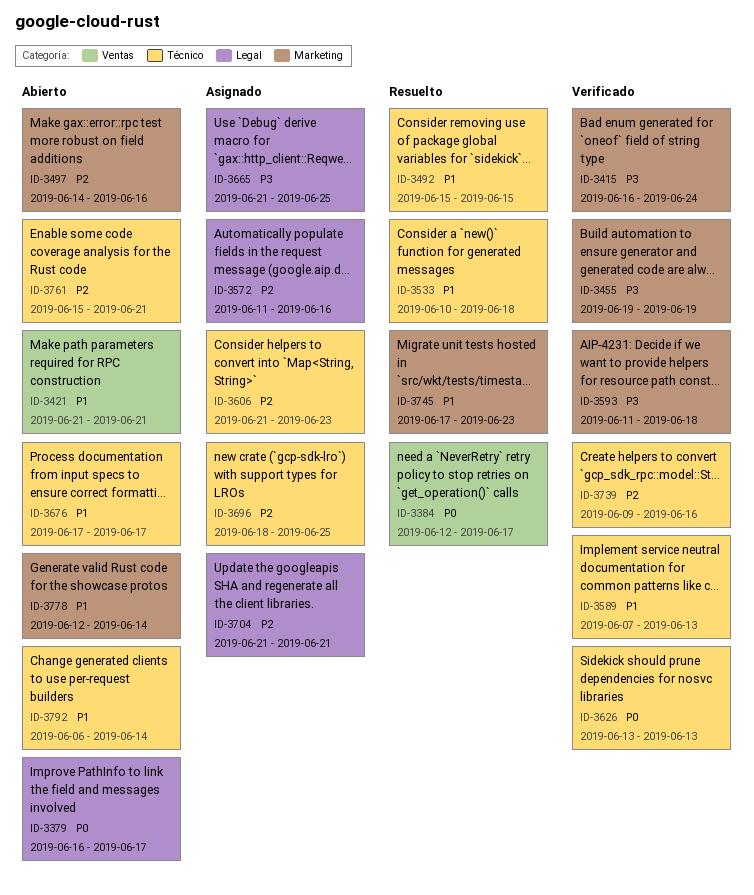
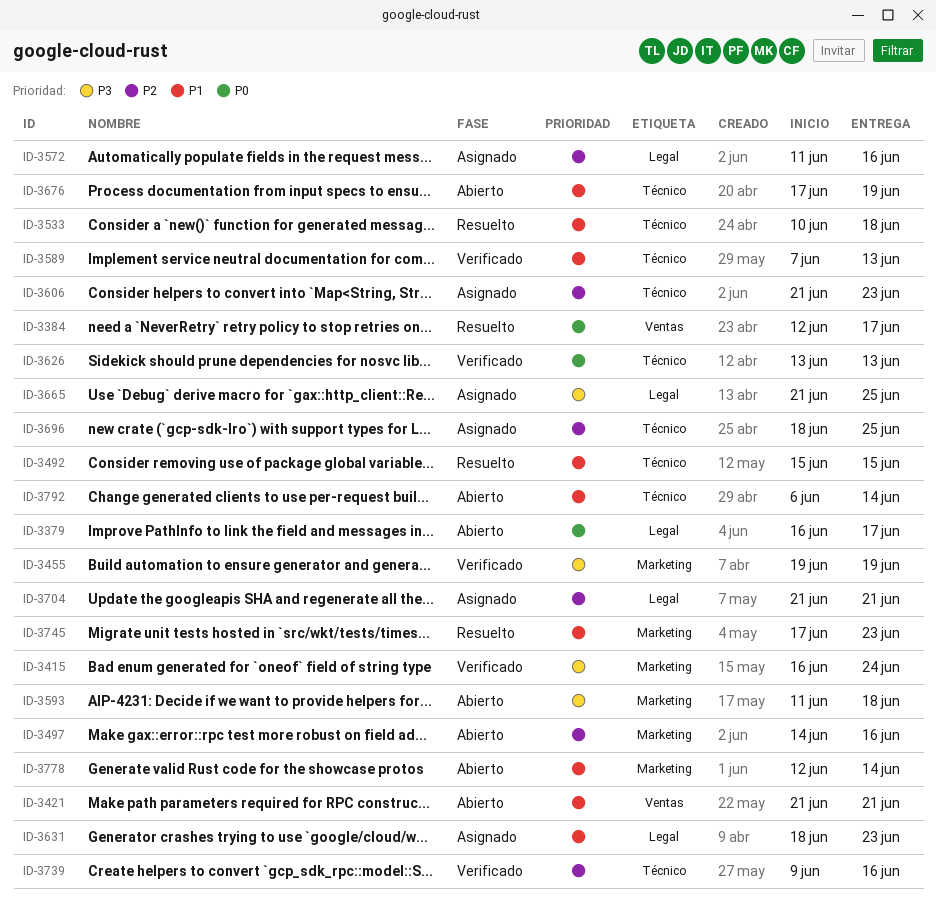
ID-3593, status: Verificado -> Abierto
ID-3631: none -> present
ID-3676, due: Jun 17 -> Jun 19
ID-3761: present -> none

